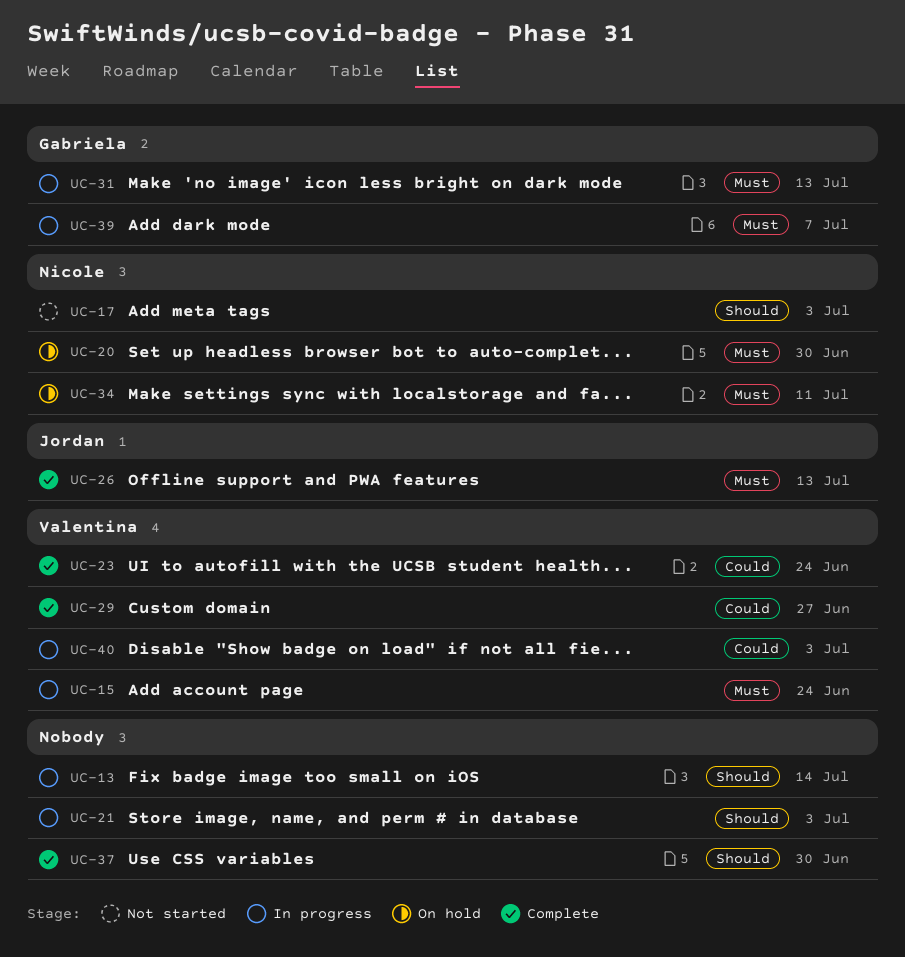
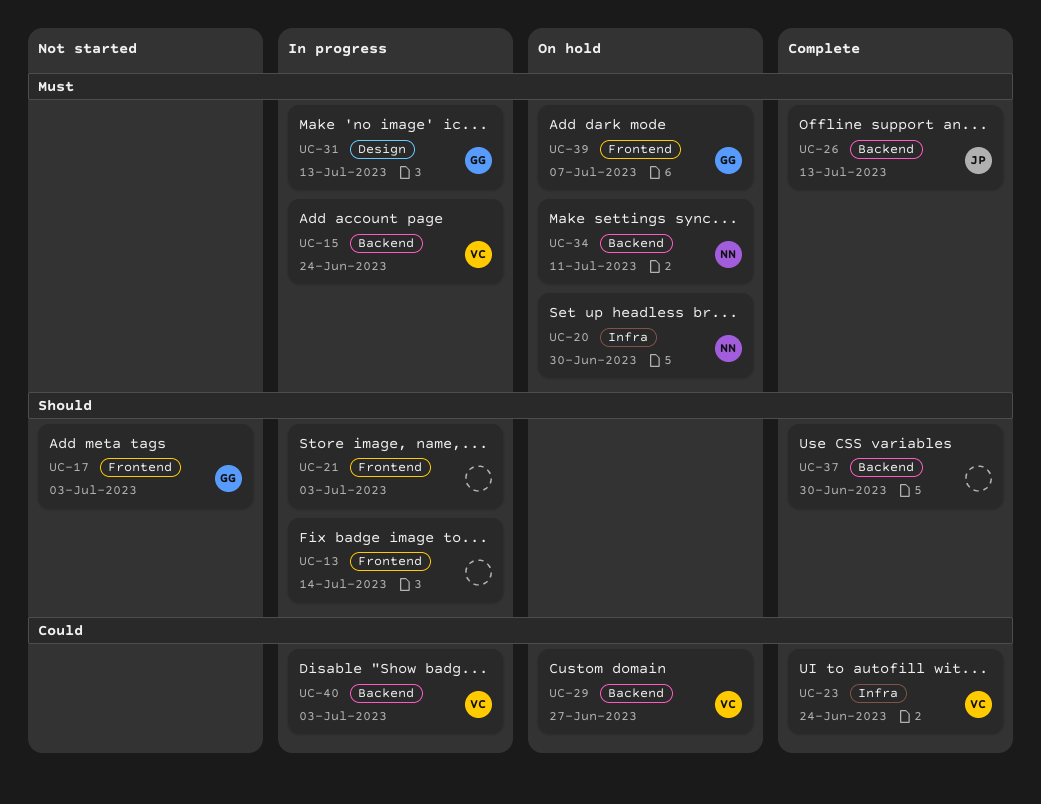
UC-17, owner: Nicole -> Gabriela
UC-29, status: Complete -> On hold
UC-39, status: In progress -> On hold

